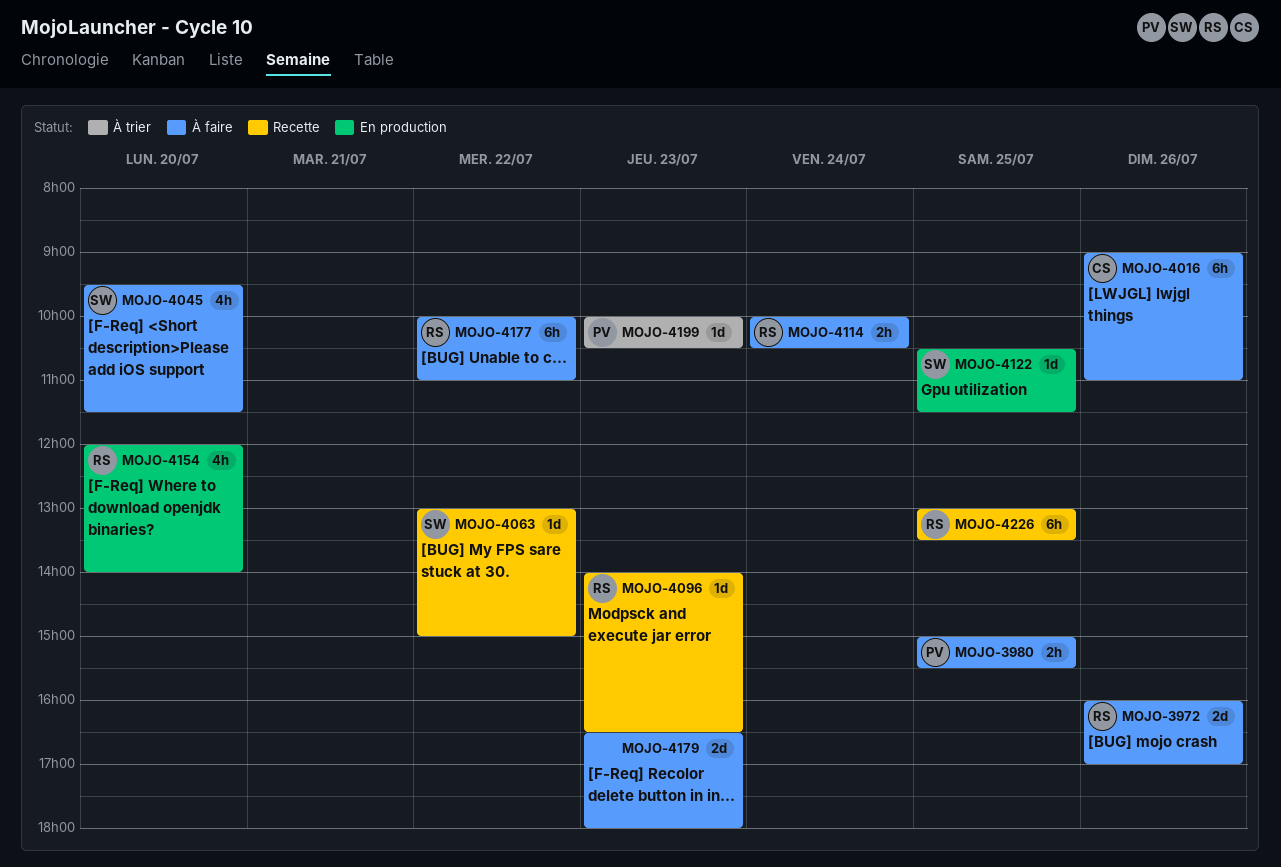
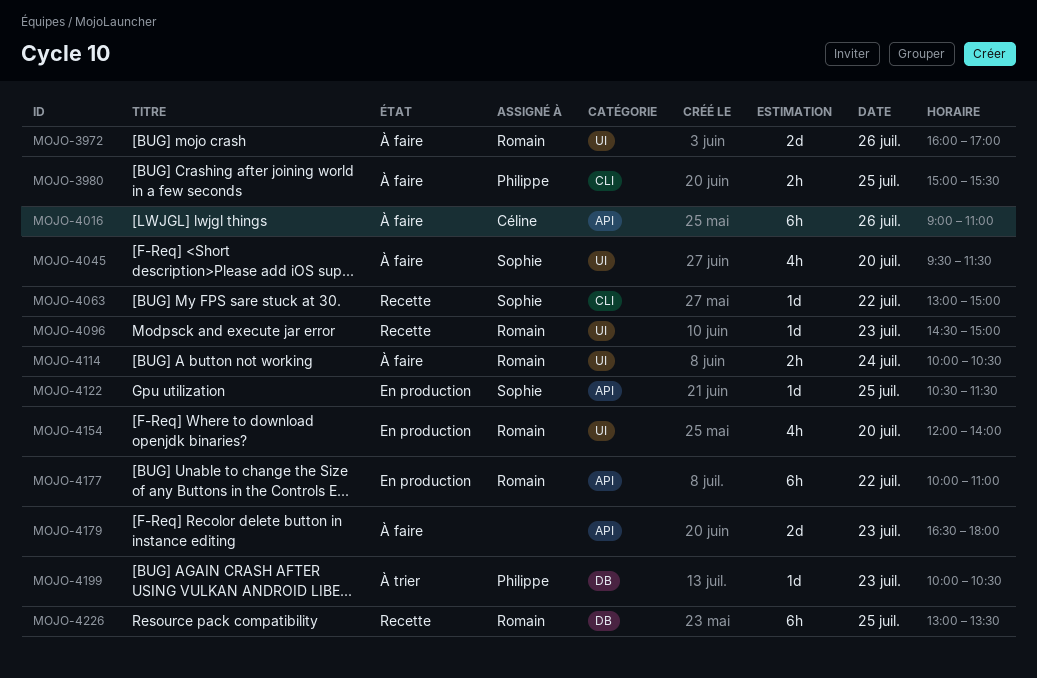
MOJO-4096, begins: 14:00 -> 14:30
MOJO-4096, ends: 16:30 -> 15:00
MOJO-4177, status: À faire -> En production

